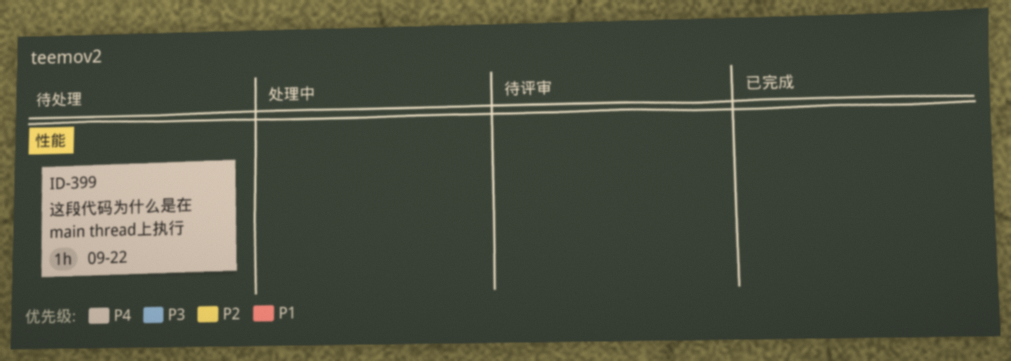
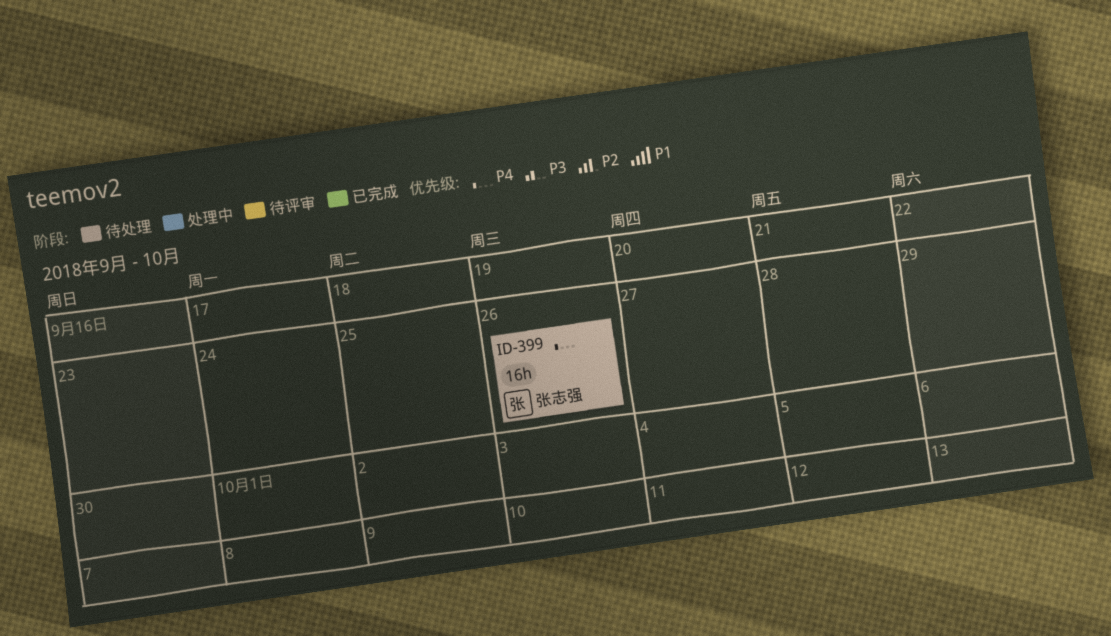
ID-399, estimate: 1h -> 16h
ID-399, due: Sep 22 -> Sep 26

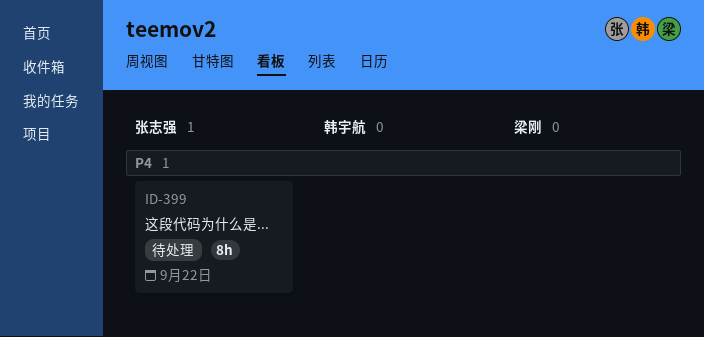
ID-399, estimate: 16h -> 8h
ID-399, due: Sep 26 -> Sep 22

